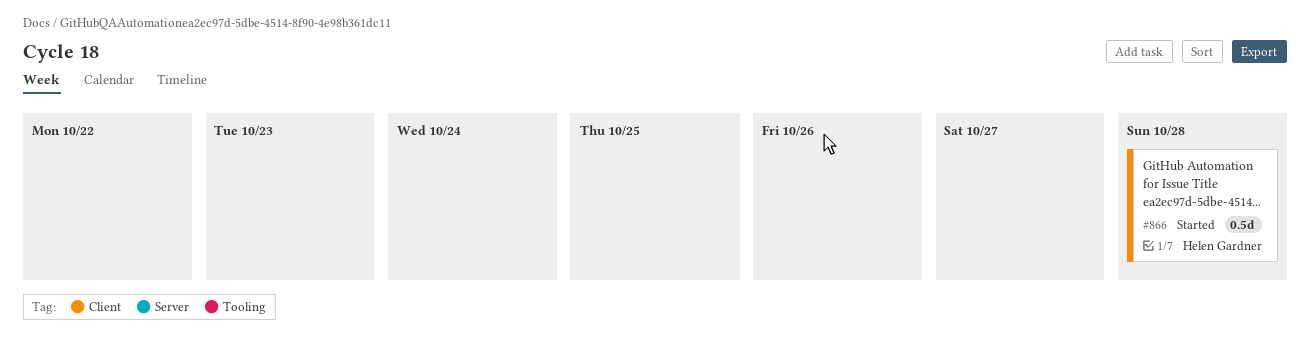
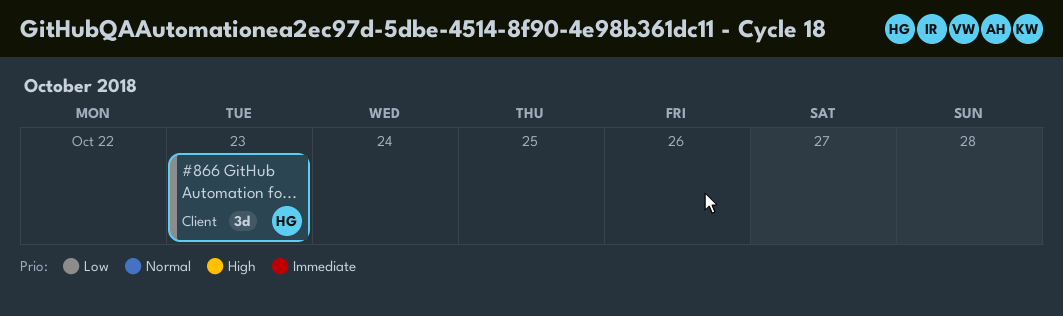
#866, estimate: 0.5d -> 3d
#866, due: Oct 28 -> Oct 23

